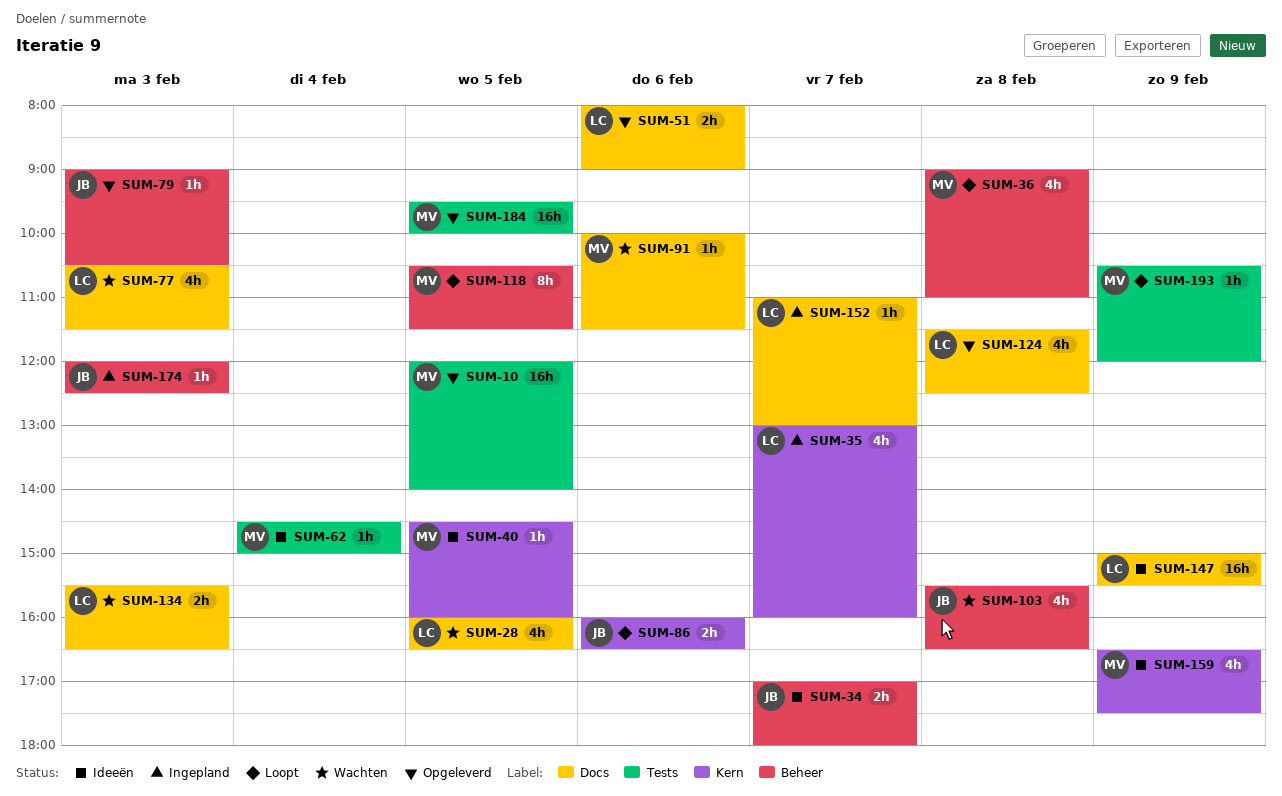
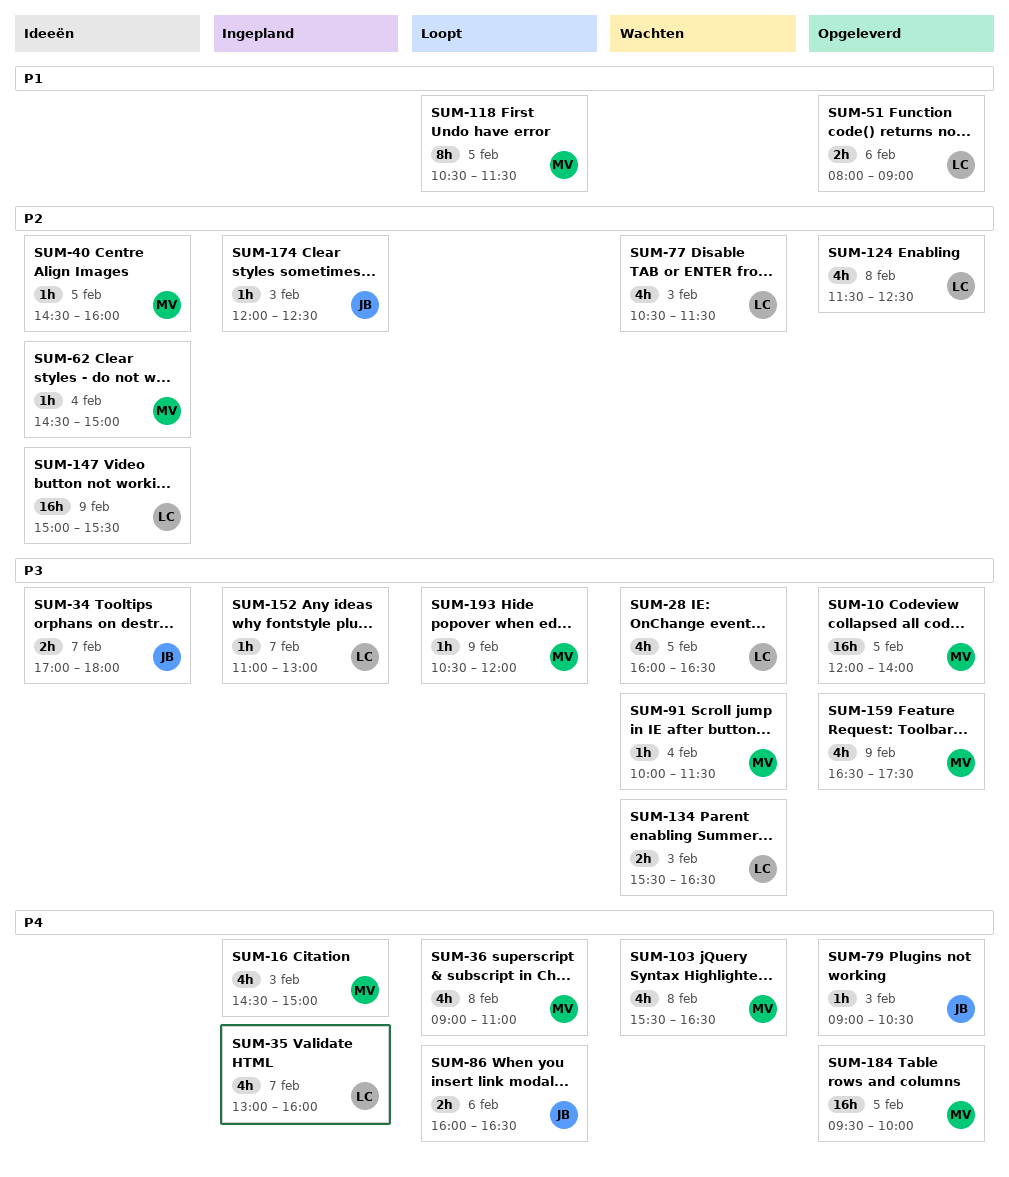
SUM-16: none -> present
SUM-91, day: Feb 6 -> Feb 4
SUM-103, owner: JB -> MV
SUM-159, status: Ideeën -> Opgeleverd

